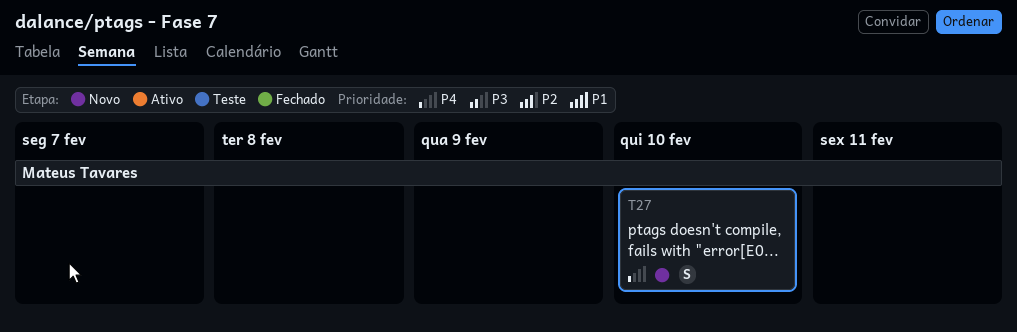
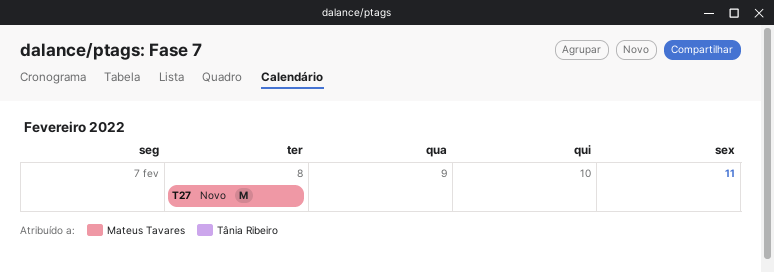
T27, estimate: S -> M
T27, due: Feb 10 -> Feb 8

